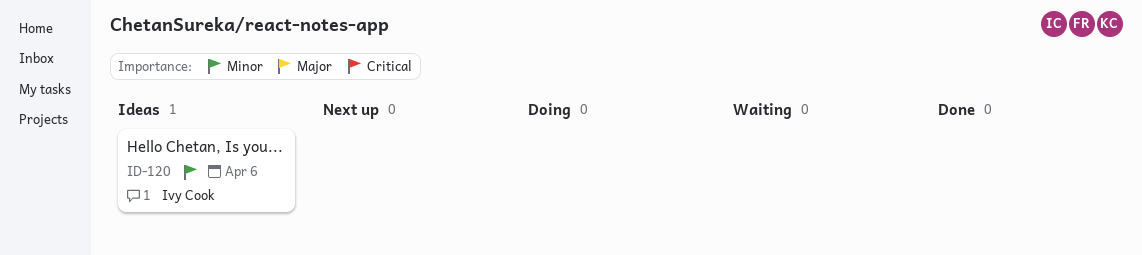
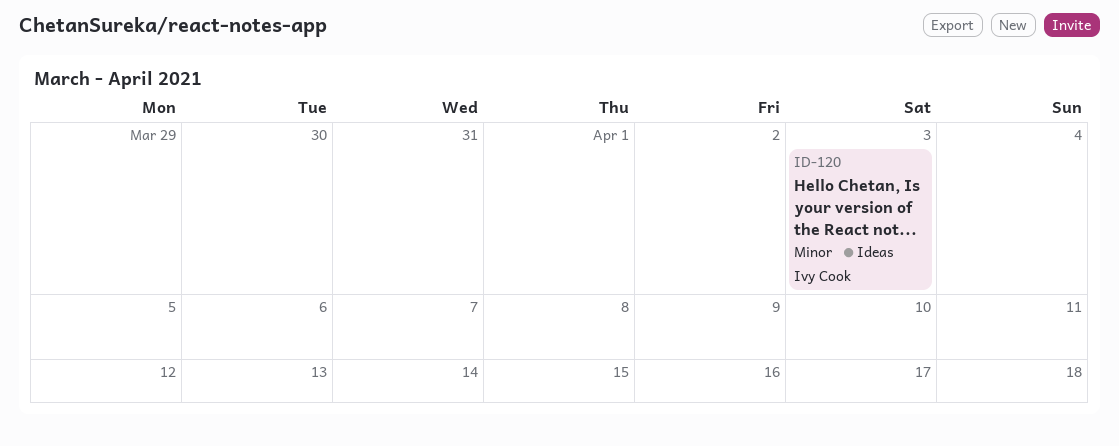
ID-120, due: Apr 6 -> Apr 3

